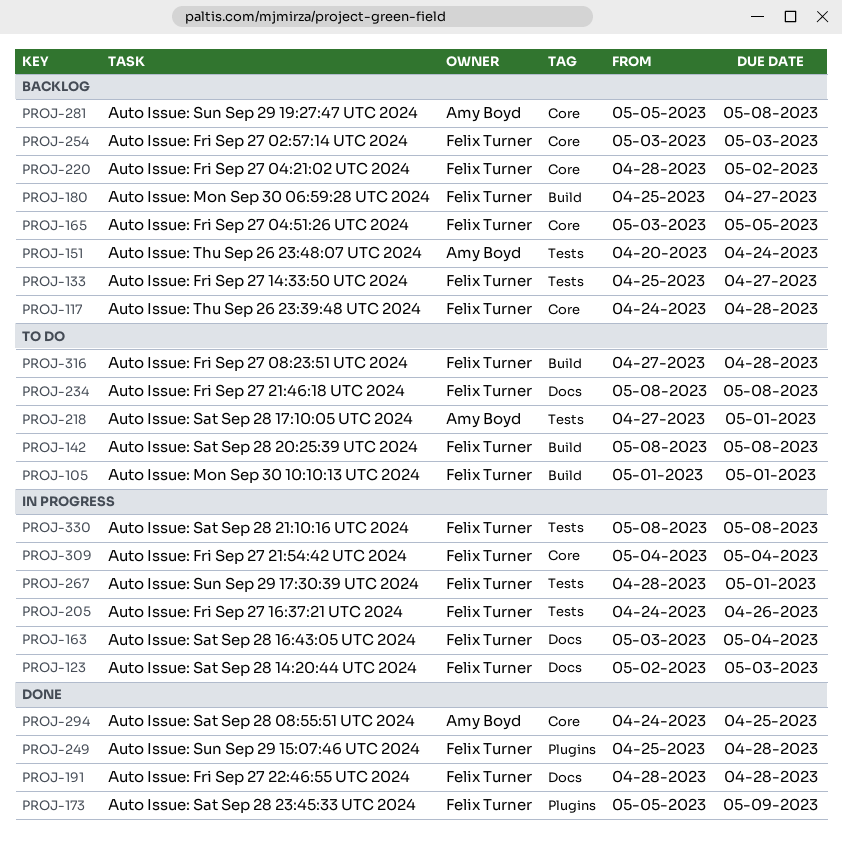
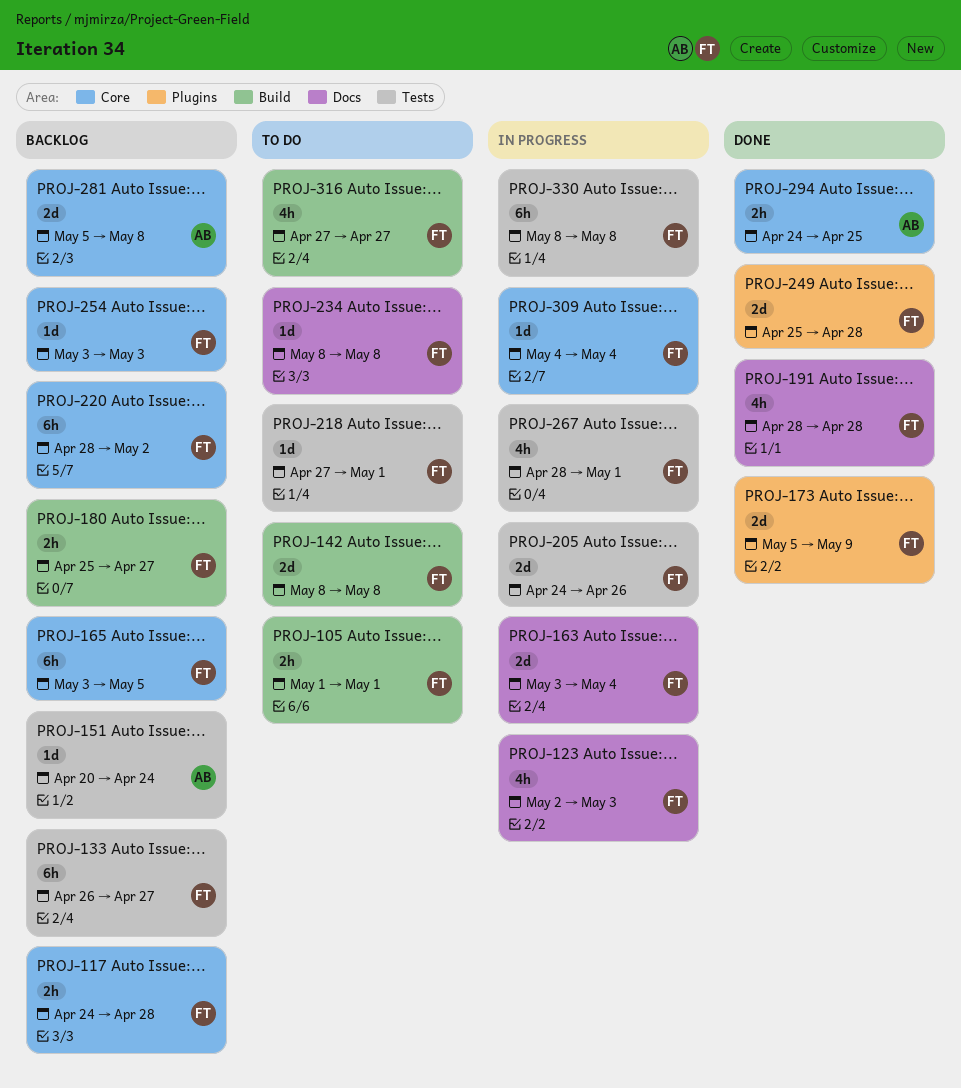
PROJ-133, start: Apr 25 -> Apr 26
PROJ-218, owner: Amy Boyd -> Felix Turner
PROJ-316, due: Apr 28 -> Apr 27

